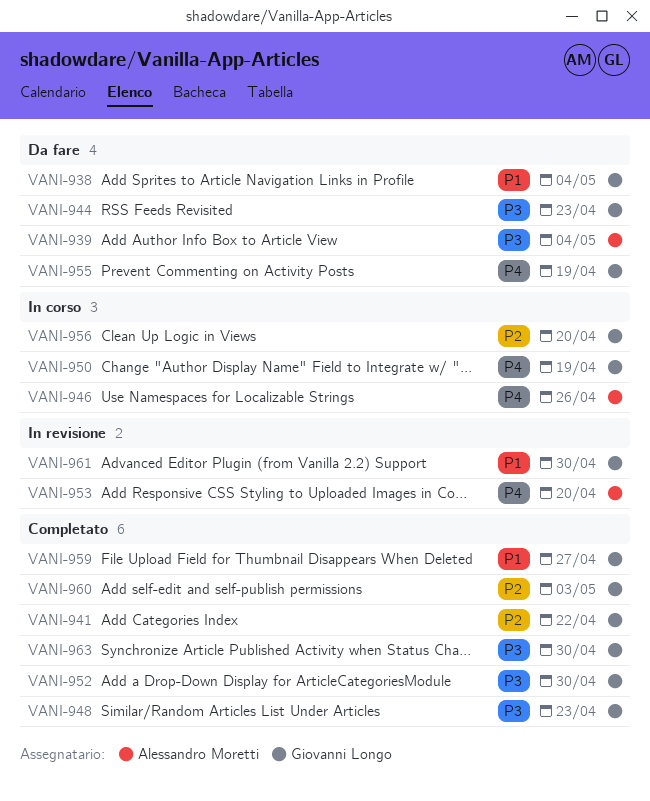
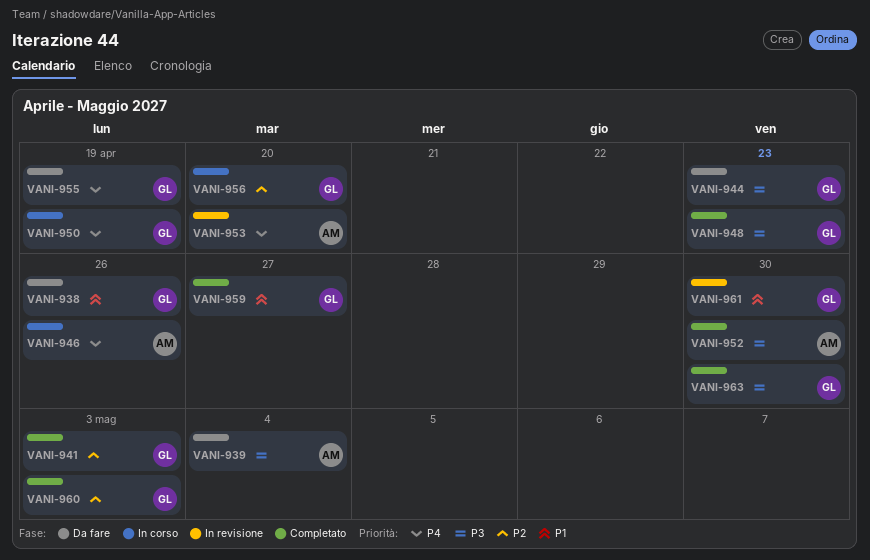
VANI-938, due: May 4 -> Apr 26
VANI-941, due: Apr 22 -> May 3
VANI-952, owner: Giovanni Longo -> Alessandro Moretti

